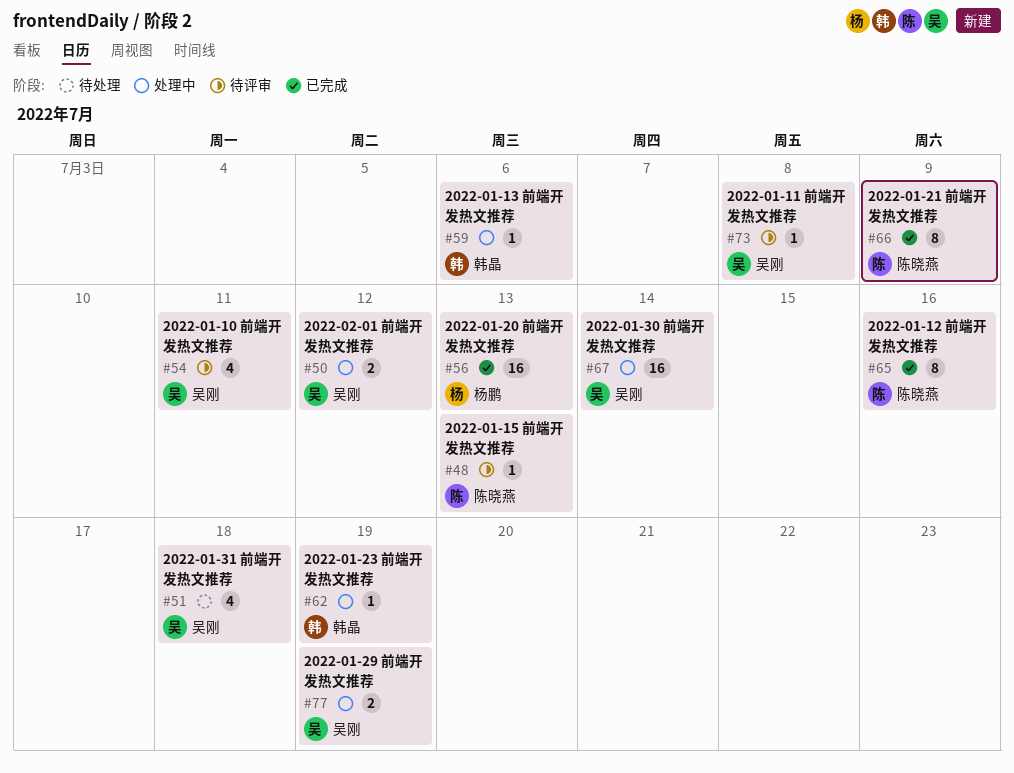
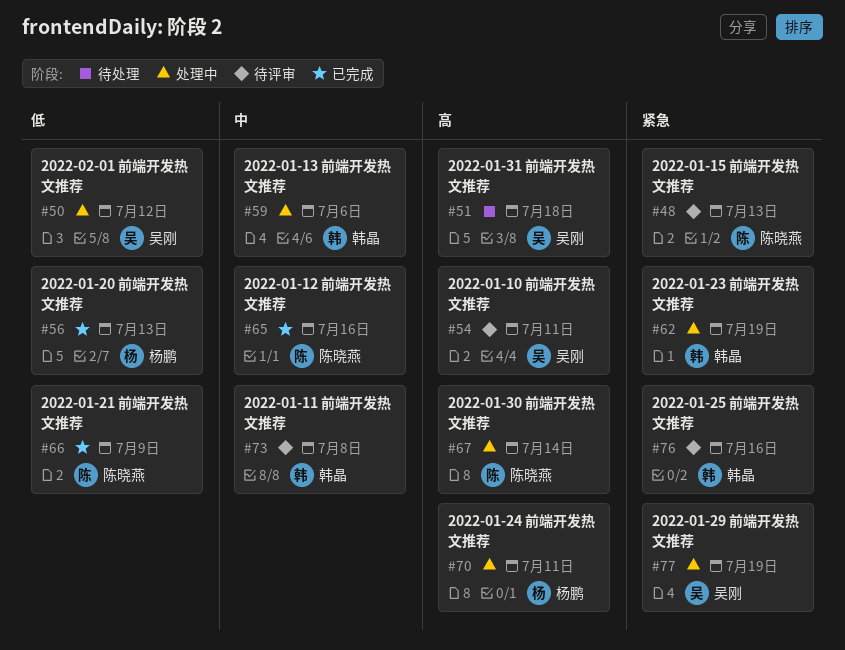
#67, owner: 吴刚 -> 陈晓燕
#70: none -> present
#73, owner: 吴刚 -> 韩晶
#76: none -> present

